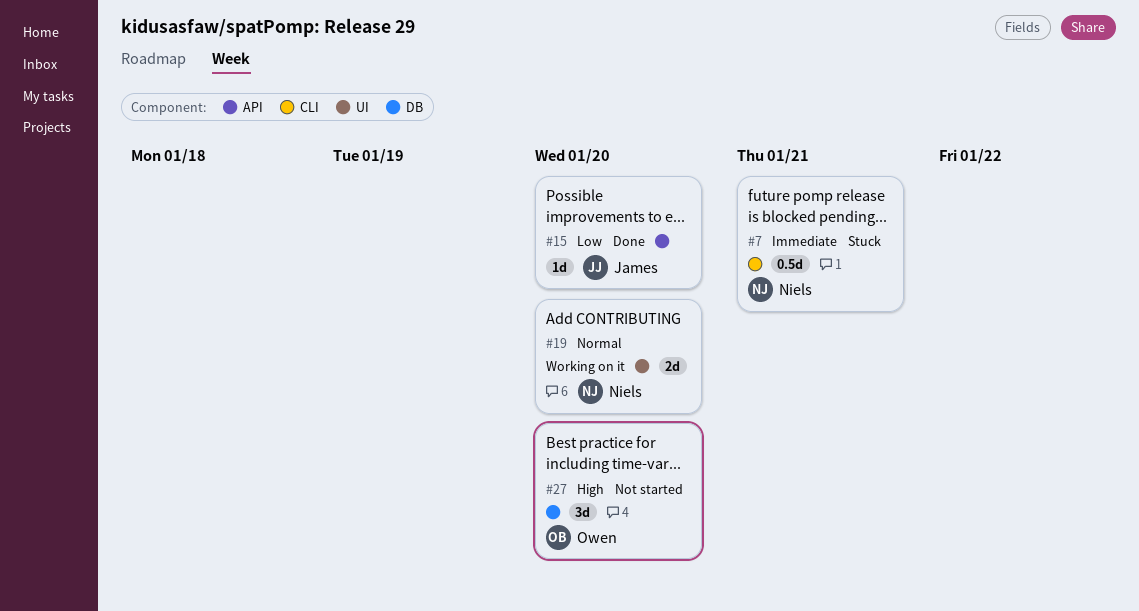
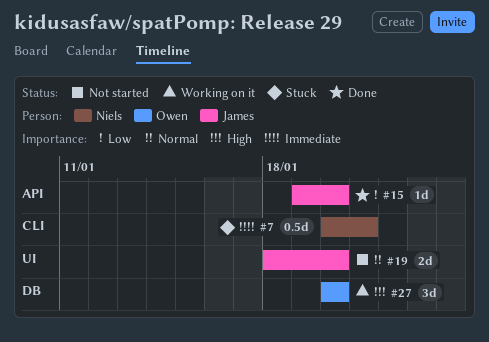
#19, status: Working on it -> Not started
#19, owner: Niels -> James
#27, status: Not started -> Working on it

